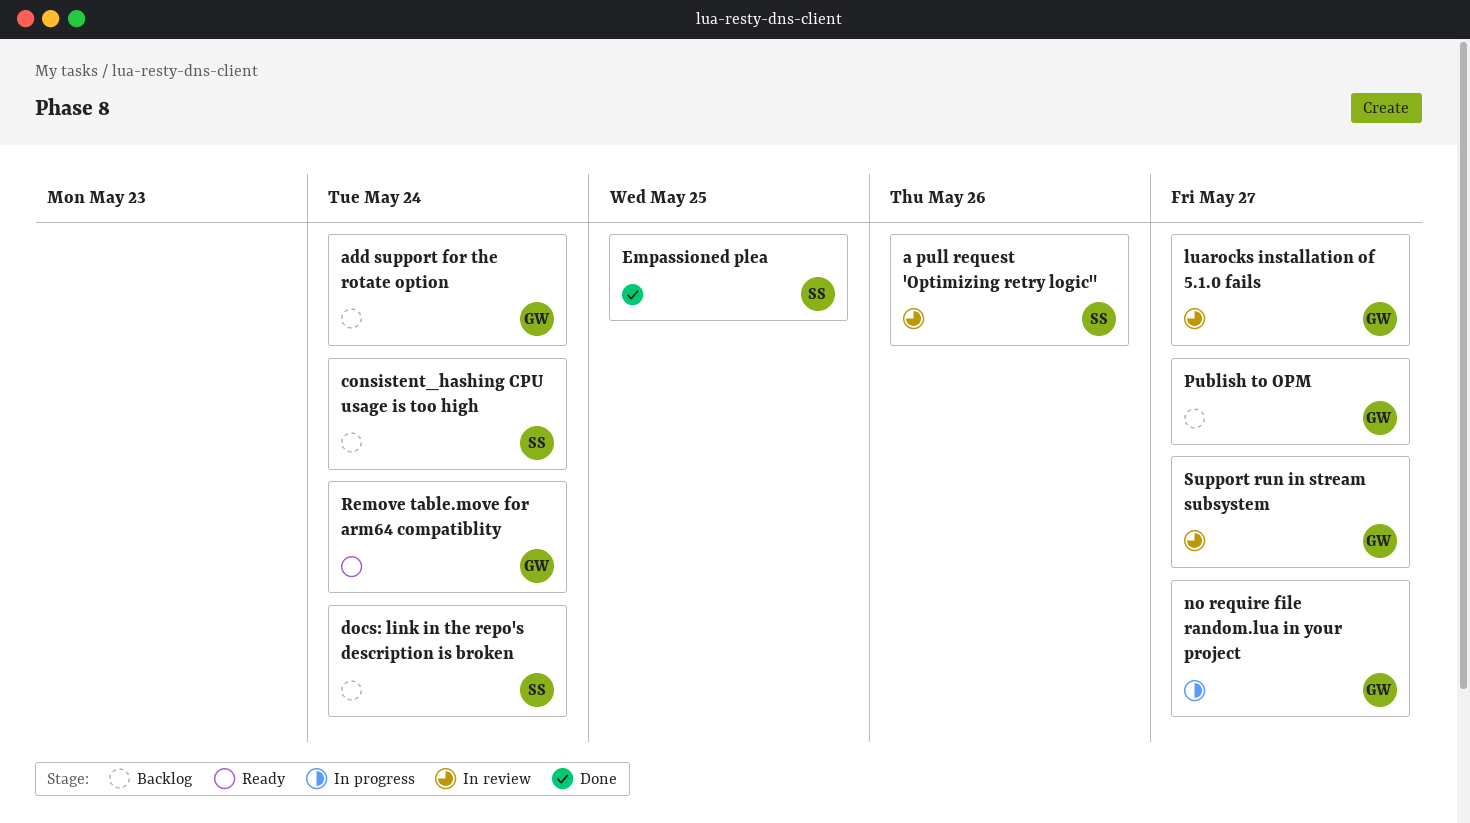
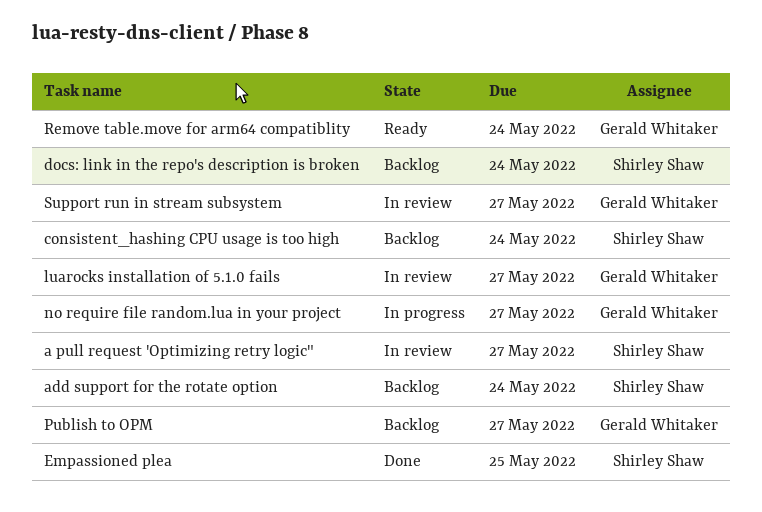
a pull request 'Optimizing retry logic", due: May 26 -> May 27
add support for the rotate option, owner: Gerald Whitaker -> Shirley Shaw

